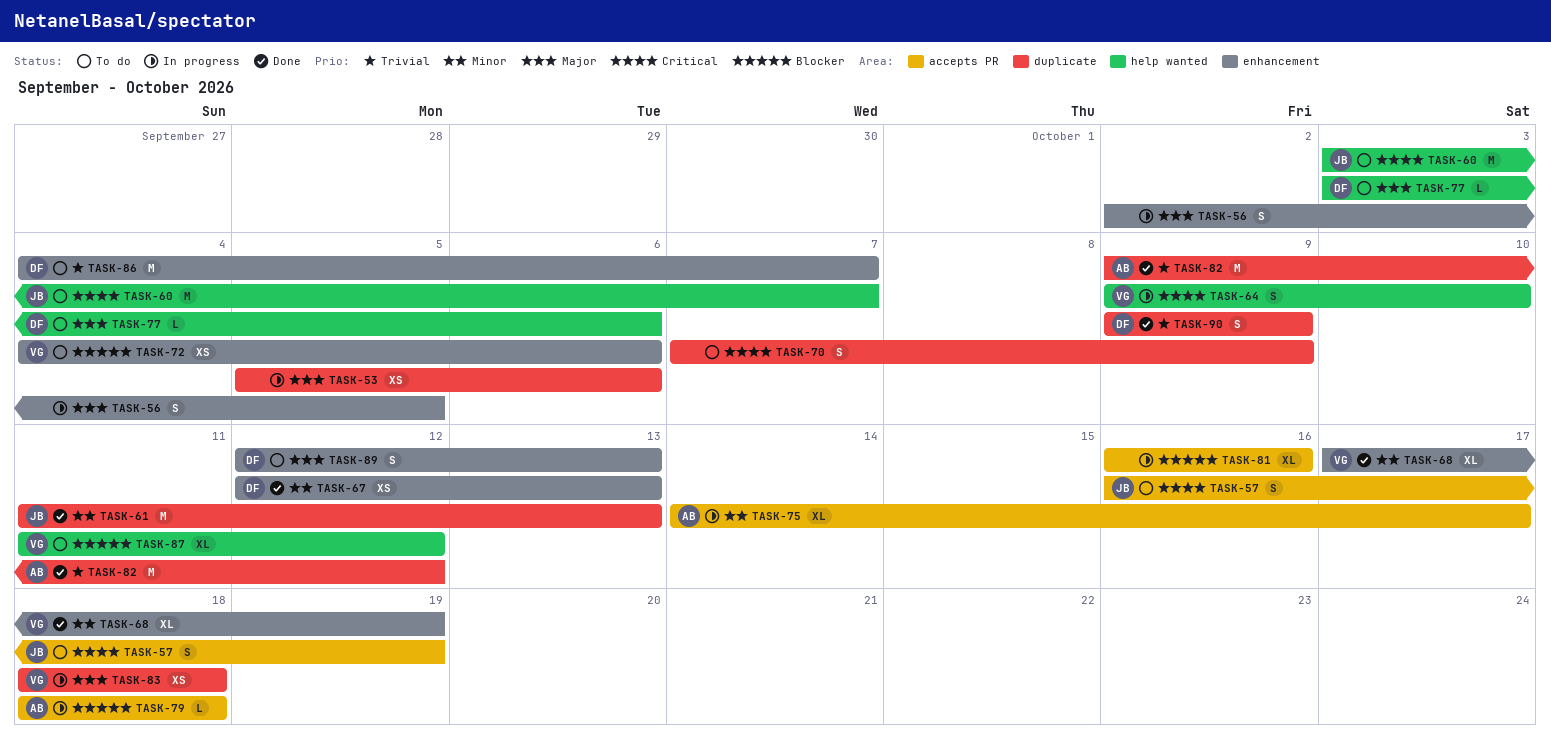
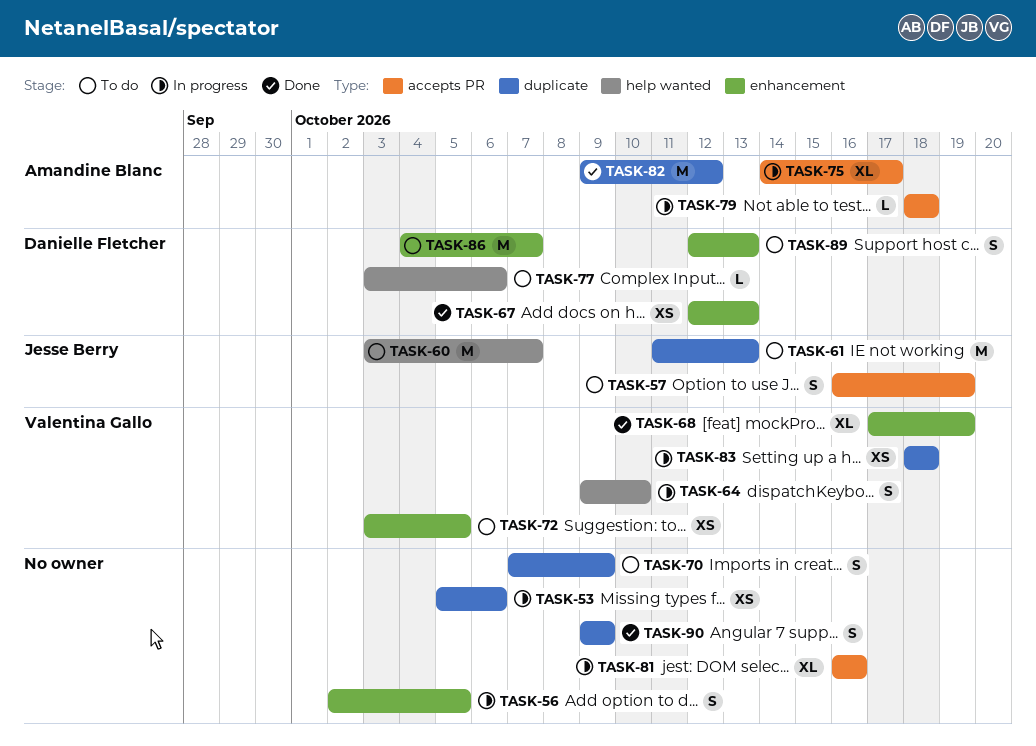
TASK-61, status: Done -> To do
TASK-72, start: Oct 4 -> Oct 3
TASK-72, due: Oct 6 -> Oct 5
TASK-87: present -> none
TASK-90, owner: Danielle Fletcher -> none

